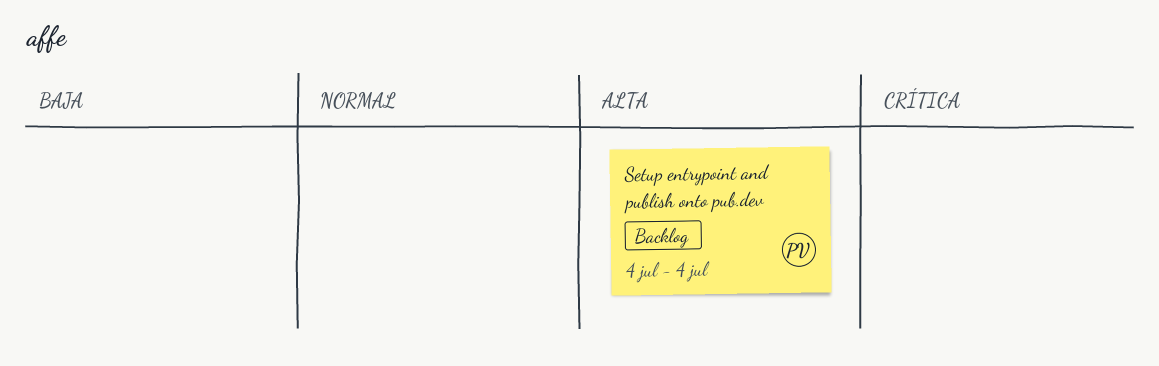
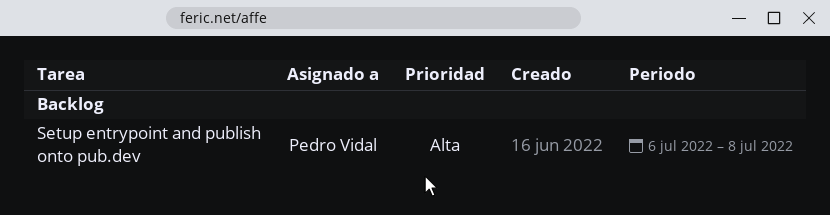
Setup entrypoint and publish onto pub.dev, start: Jul 4 -> Jul 6
Setup entrypoint and publish onto pub.dev, due: Jul 4 -> Jul 8

